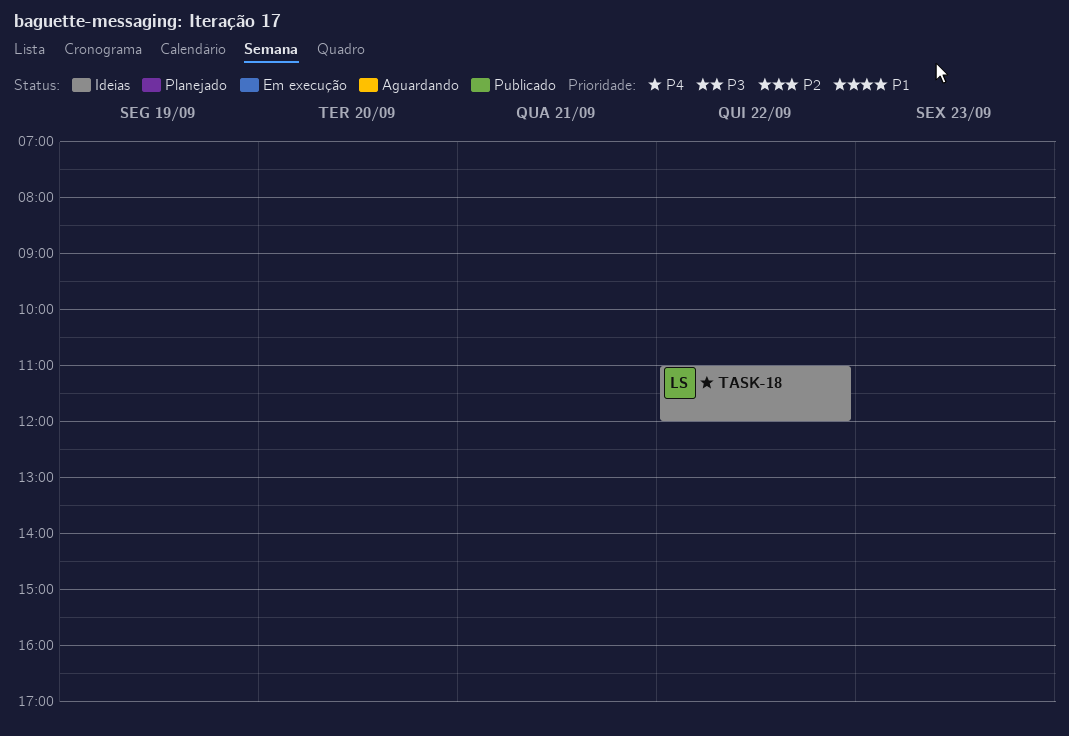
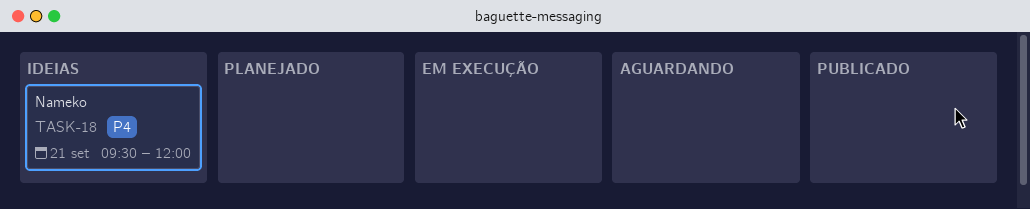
TASK-18, day: Sep 22 -> Sep 21
TASK-18, begins: 11:00 -> 09:30

